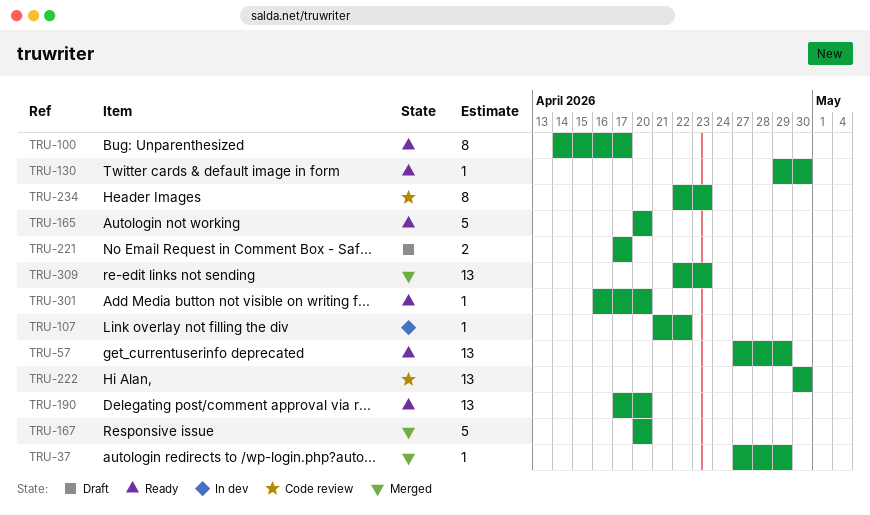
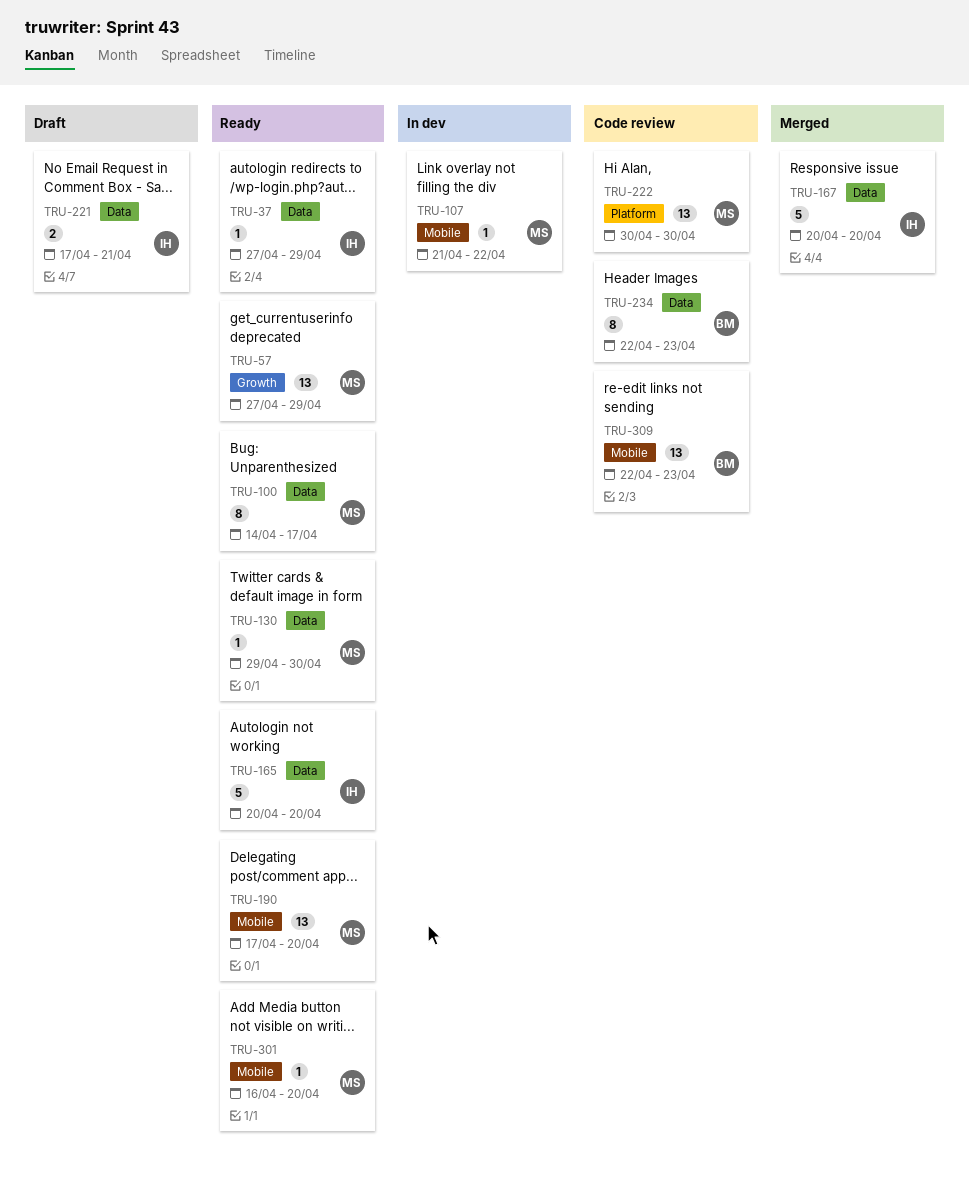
TRU-37, status: Merged -> Ready
TRU-221, due: Apr 17 -> Apr 21
TRU-309, status: Merged -> Code review

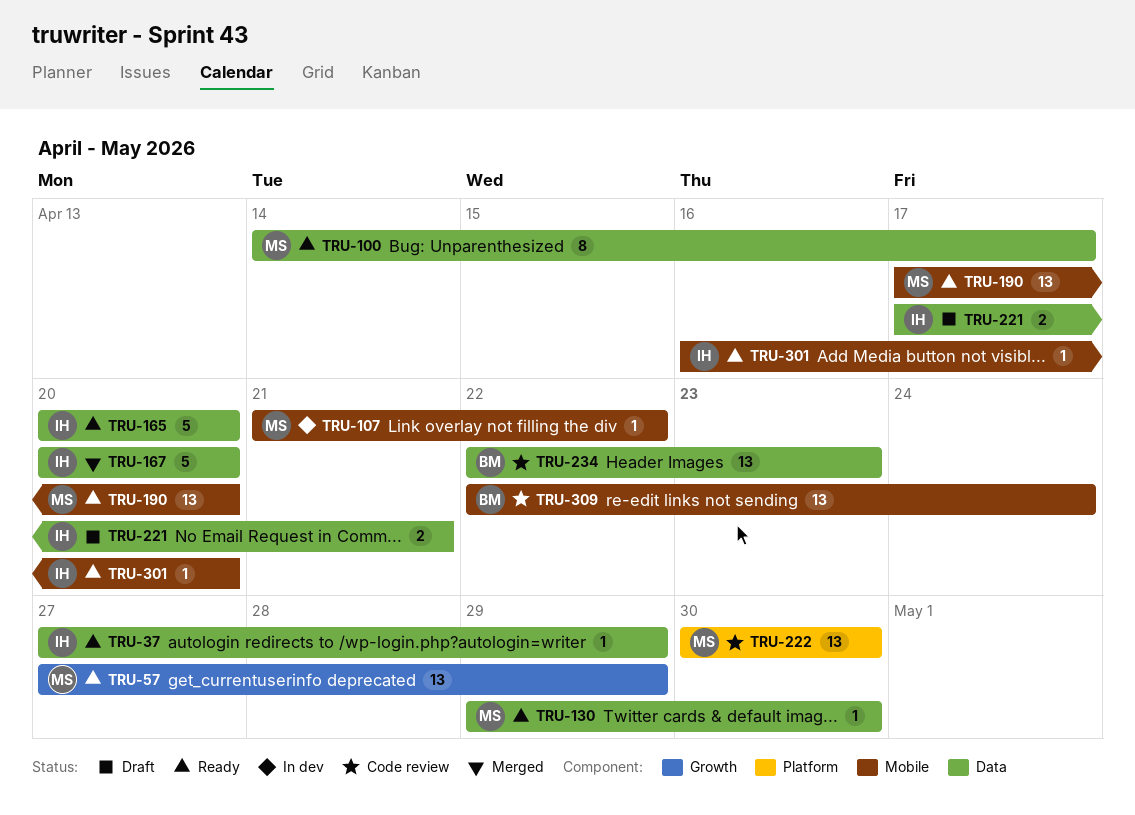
TRU-234, estimate: 8 -> 13
TRU-301, owner: MS -> IH
TRU-309, due: Apr 23 -> Apr 24

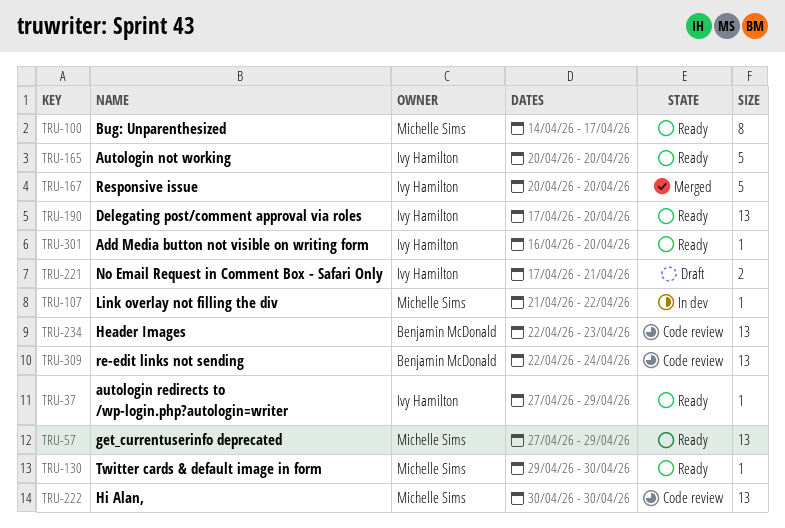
TRU-190, owner: Michelle Sims -> Ivy Hamilton

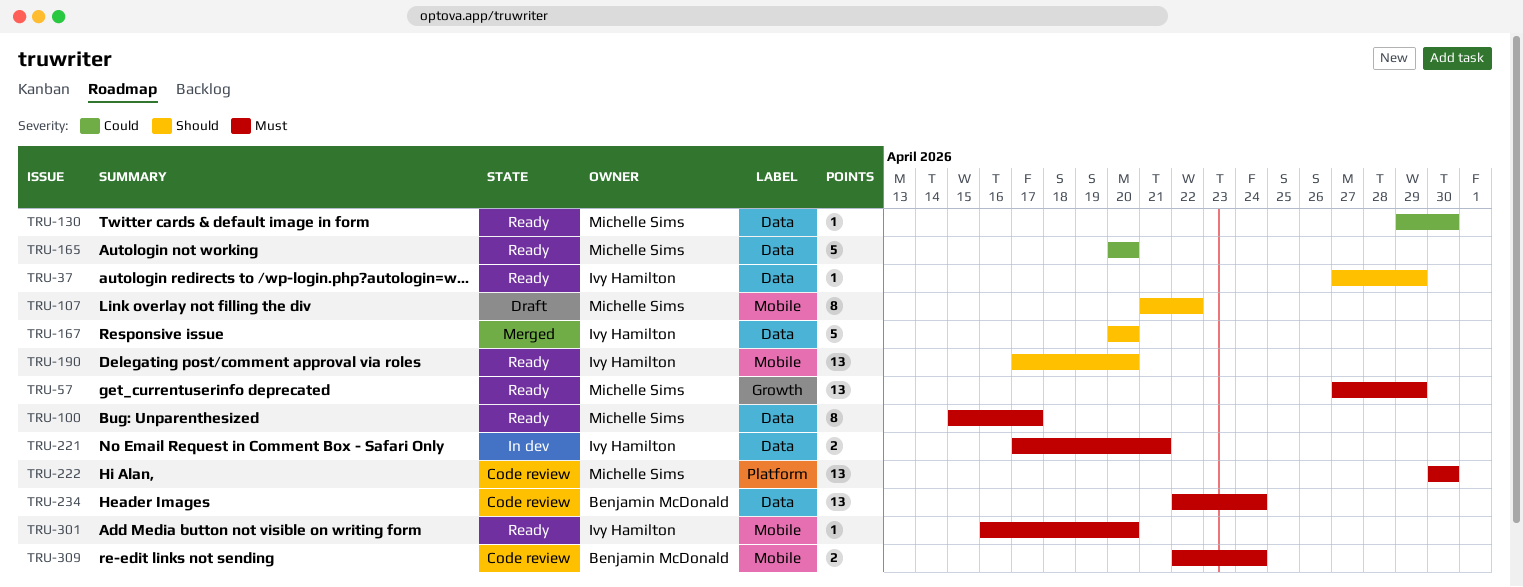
TRU-100, start: Apr 14 -> Apr 15
TRU-107, status: In dev -> Draft
TRU-107, estimate: 1 -> 8
TRU-165, owner: Ivy Hamilton -> Michelle Sims
TRU-221, status: Draft -> In dev
TRU-234, due: Apr 23 -> Apr 24
TRU-309, estimate: 13 -> 2

